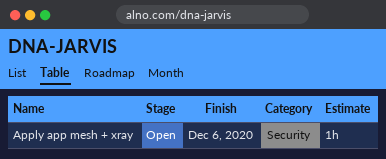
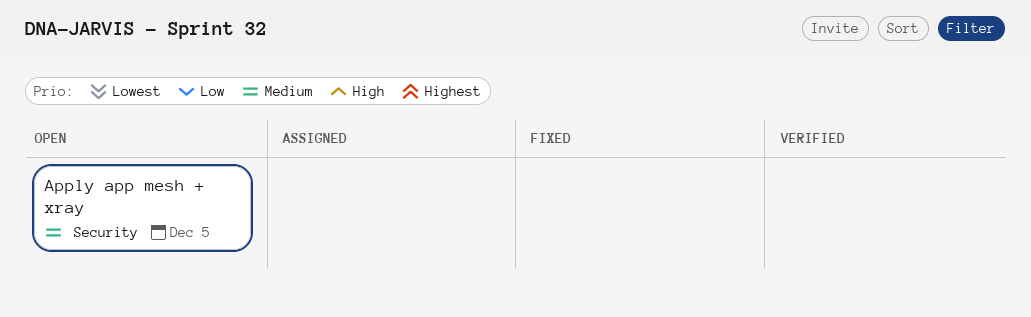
Apply app mesh + xray, due: Dec 6 -> Dec 5

